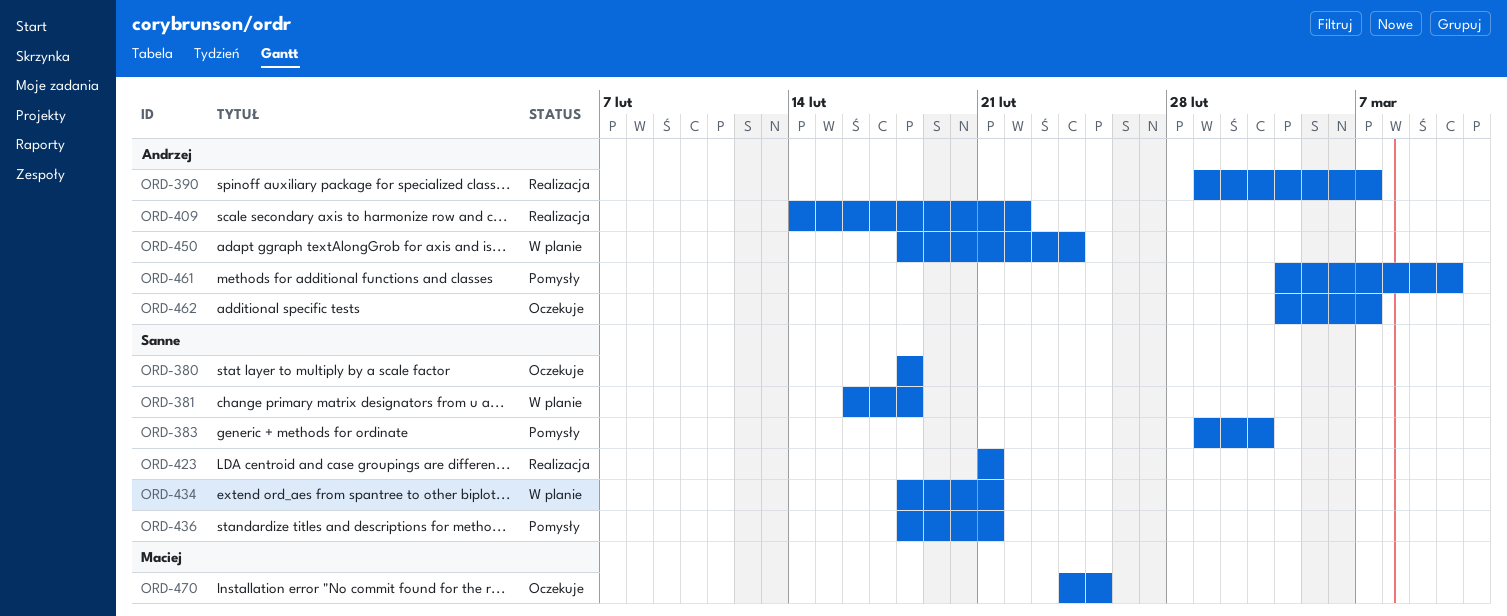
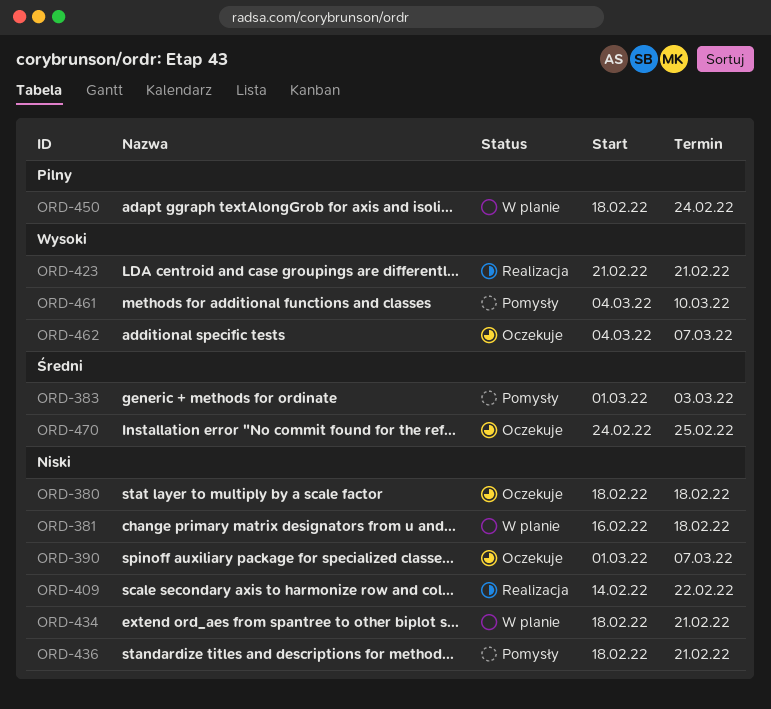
ORD-390, status: Realizacja -> Oczekuje

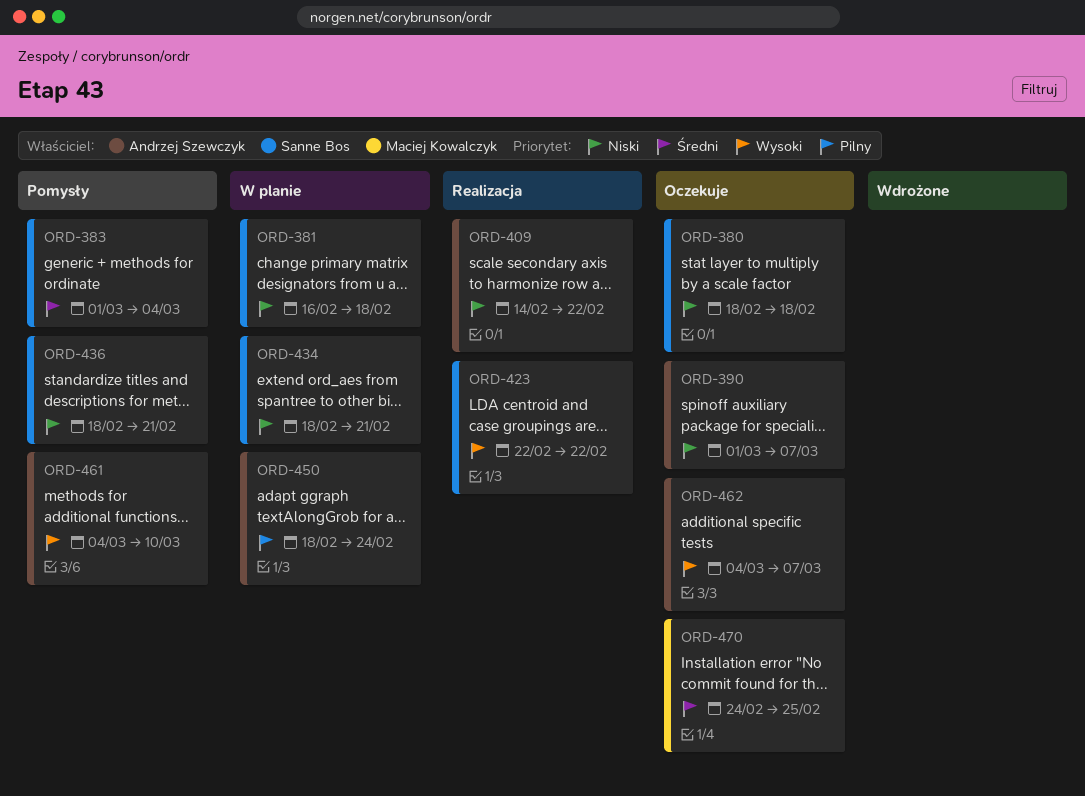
ORD-383, due: Mar 3 -> Mar 4
ORD-423, start: Feb 21 -> Feb 22
ORD-423, due: Feb 21 -> Feb 22

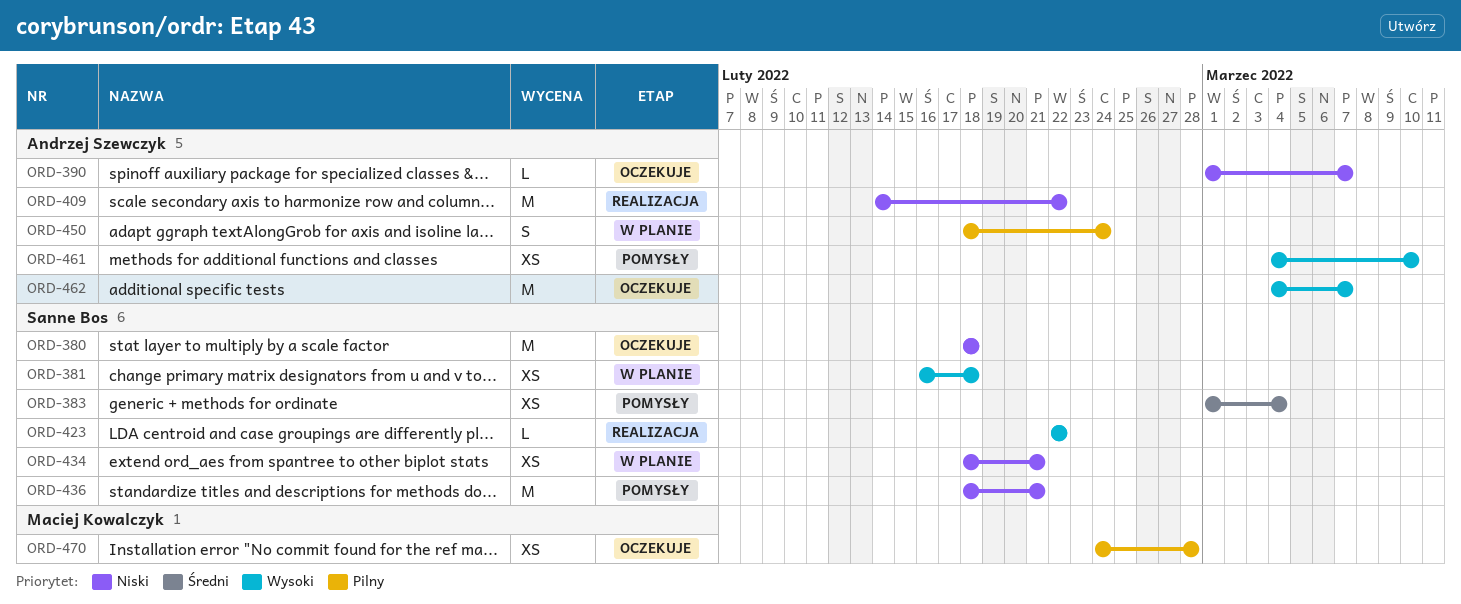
ORD-381, priority: Niski -> Wysoki
ORD-470, priority: Średni -> Pilny
ORD-470, due: Feb 25 -> Feb 28

